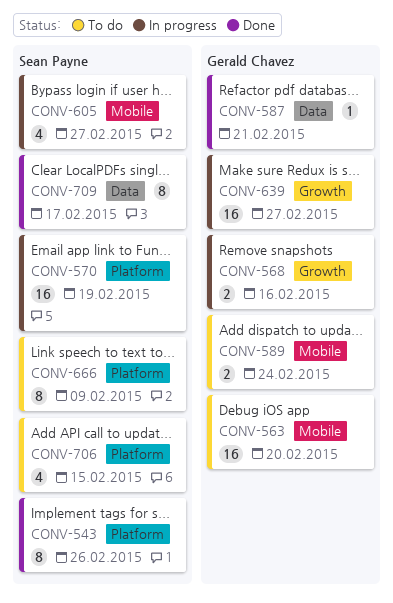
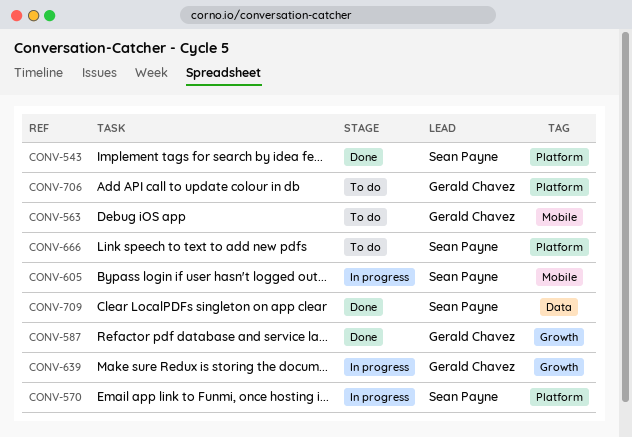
CONV-568: present -> none
CONV-587, label: Data -> Growth
CONV-589: present -> none
CONV-706, owner: Sean Payne -> Gerald Chavez

